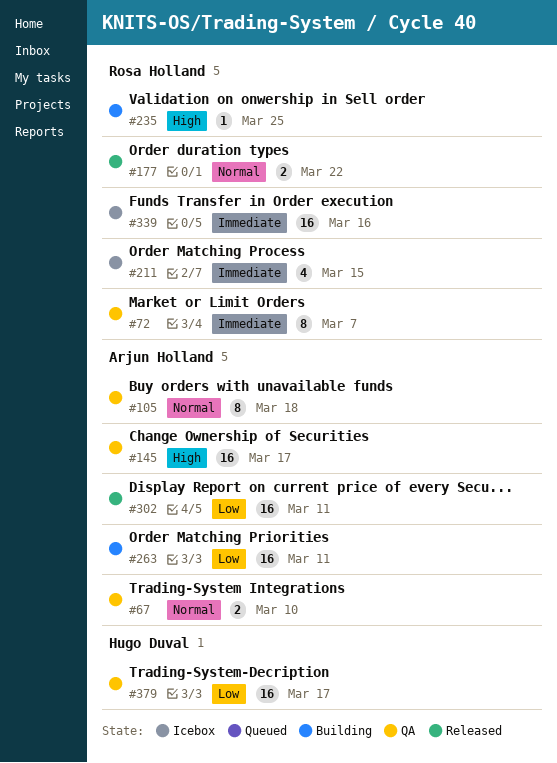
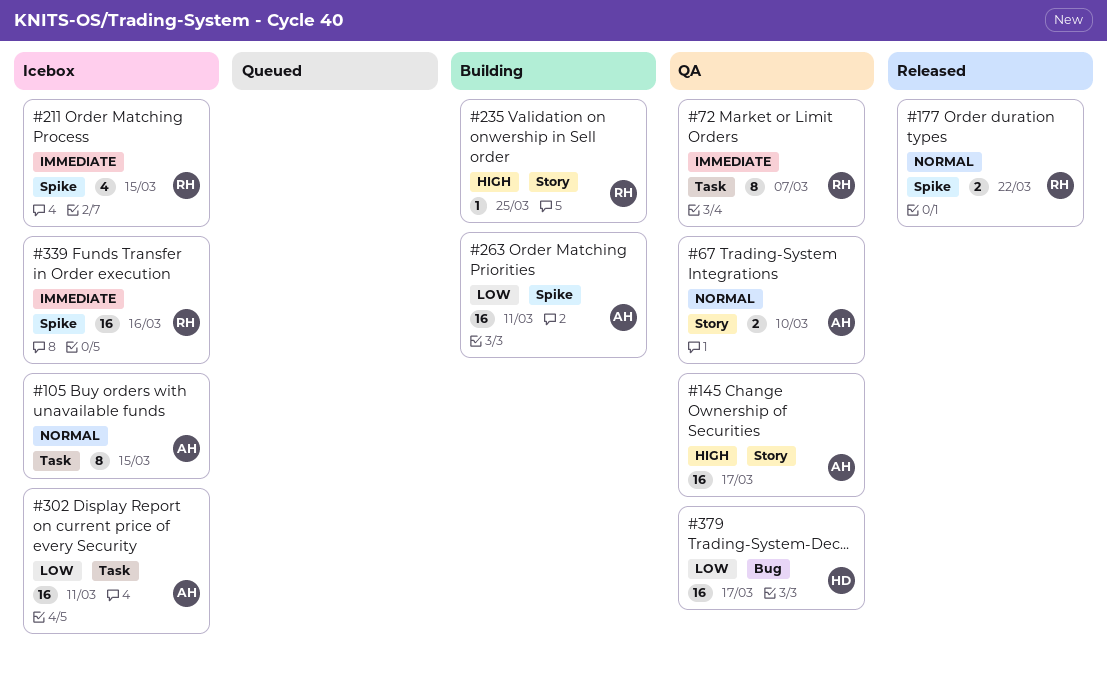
#105, status: QA -> Icebox
#105, due: Mar 18 -> Mar 15
#302, status: Released -> Icebox

